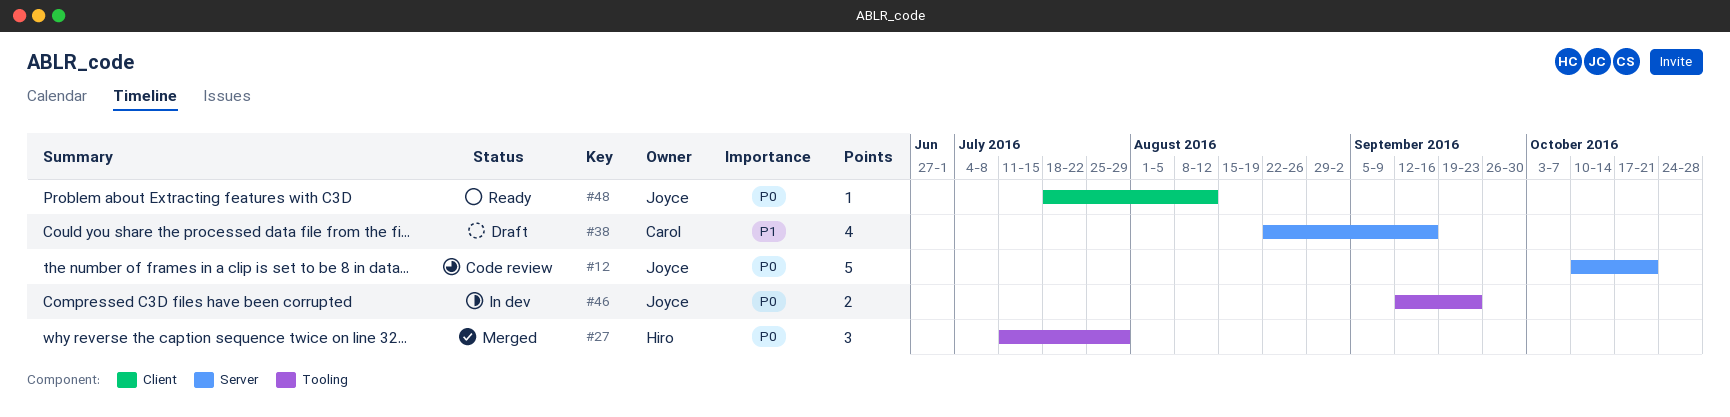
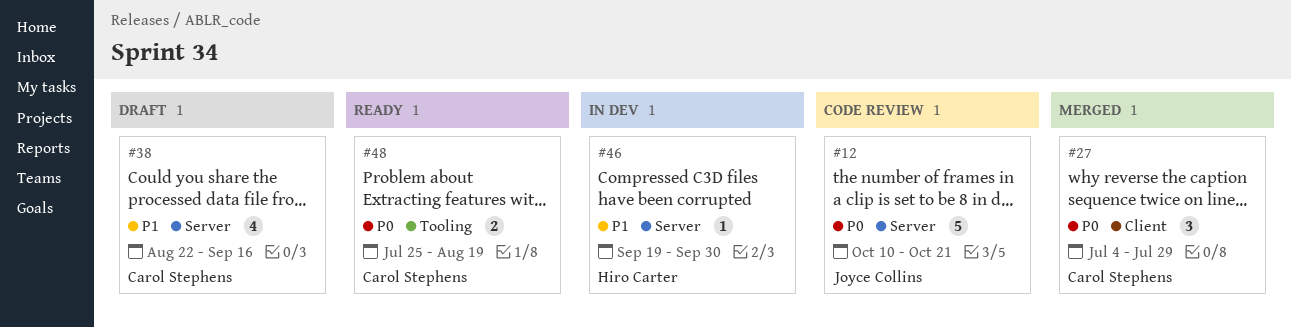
#27, owner: Hiro Carter -> Carol Stephens
#27, label: Tooling -> Client
#27, start: Jul 11 -> Jul 4
#46, owner: Joyce Collins -> Hiro Carter
#46, priority: P0 -> P1
#46, label: Tooling -> Server
#46, estimate: 2 -> 1
#46, start: Sep 12 -> Sep 19
#46, due: Sep 23 -> Sep 30
#48, owner: Joyce Collins -> Carol Stephens
#48, label: Client -> Tooling
#48, estimate: 1 -> 2
#48, start: Jul 18 -> Jul 25
#48, due: Aug 12 -> Aug 19

